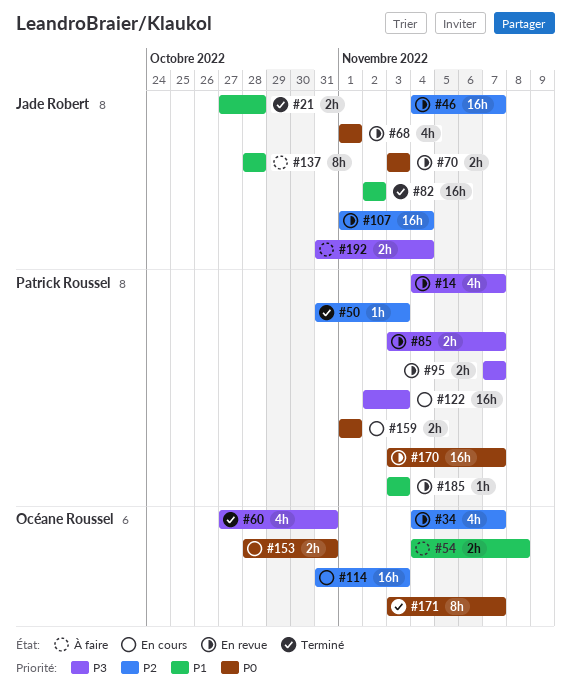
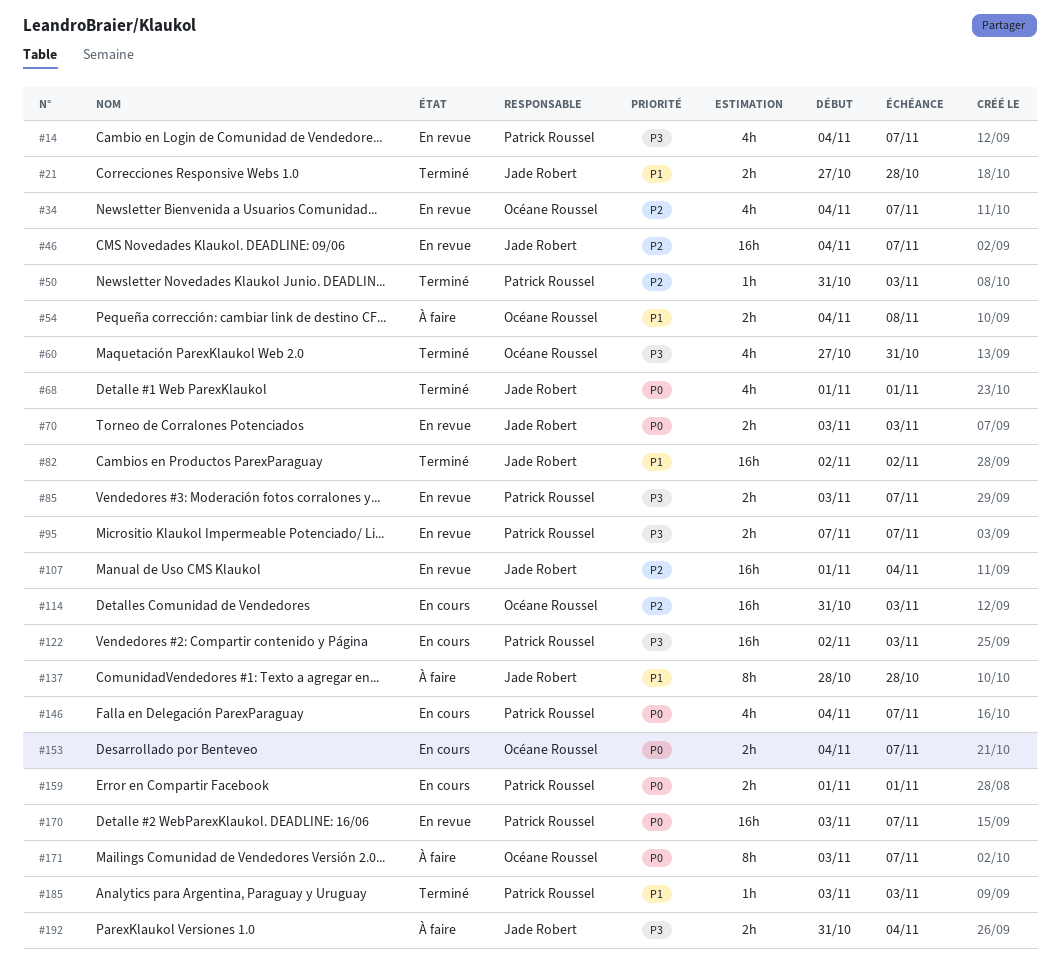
#68, status: En revue -> Terminé
#146: none -> present
#153, start: Oct 28 -> Nov 4
#153, due: Oct 31 -> Nov 7
#171, status: Terminé -> À faire
#185, status: En revue -> Terminé

